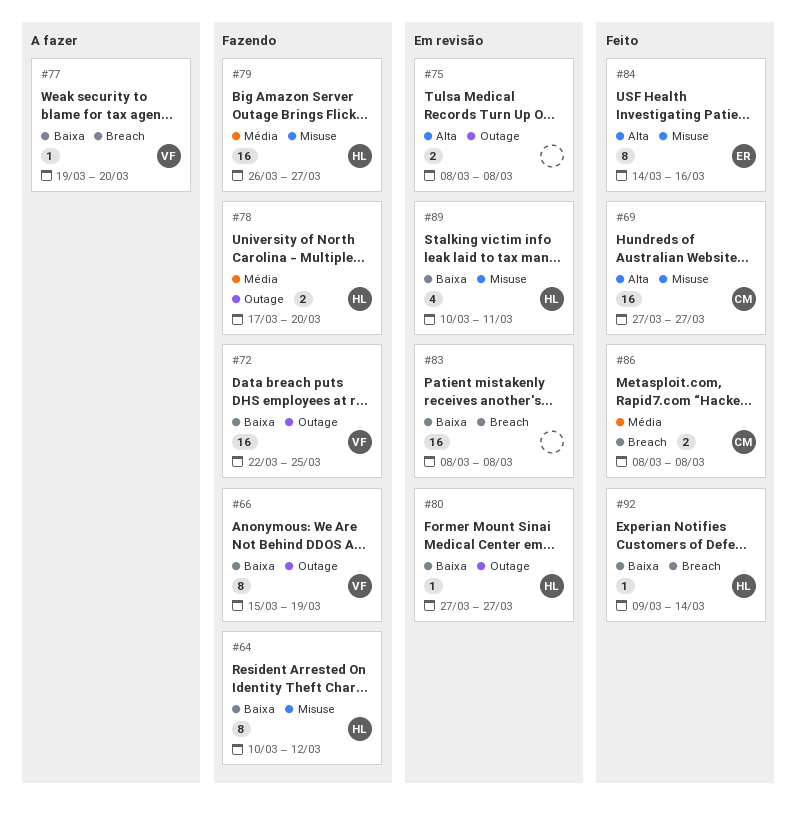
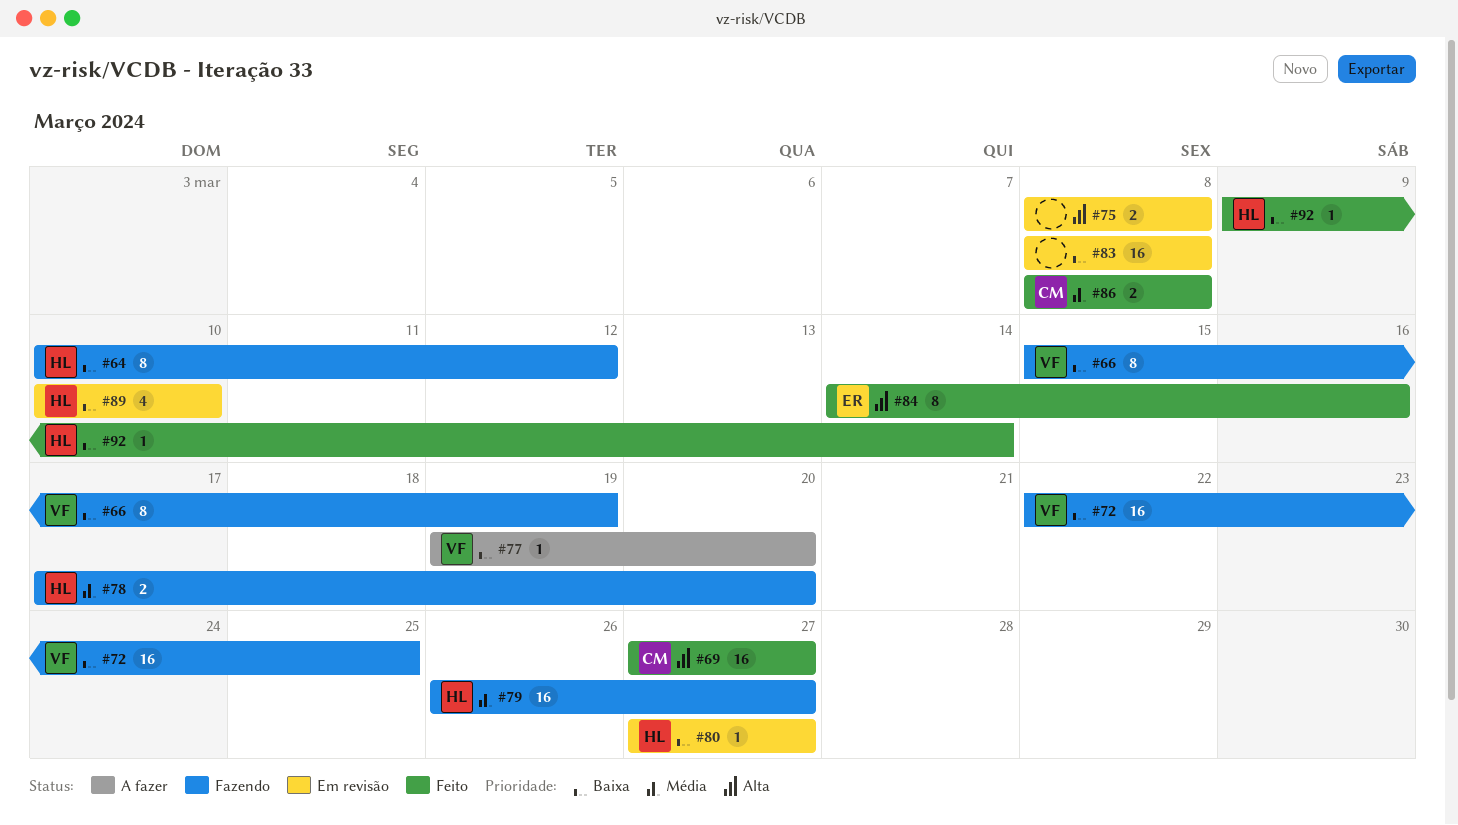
#89, due: Mar 11 -> Mar 10

